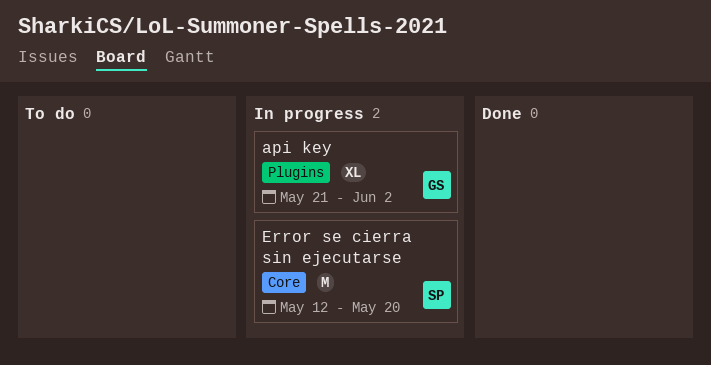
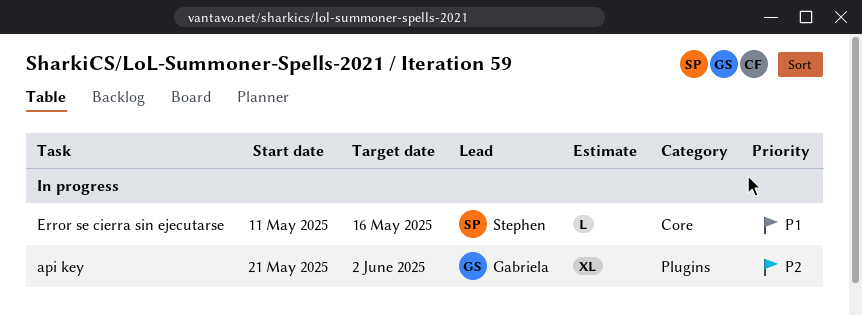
Error se cierra sin ejecutarse, estimate: M -> L
Error se cierra sin ejecutarse, start: May 12 -> May 11
Error se cierra sin ejecutarse, due: May 20 -> May 16

